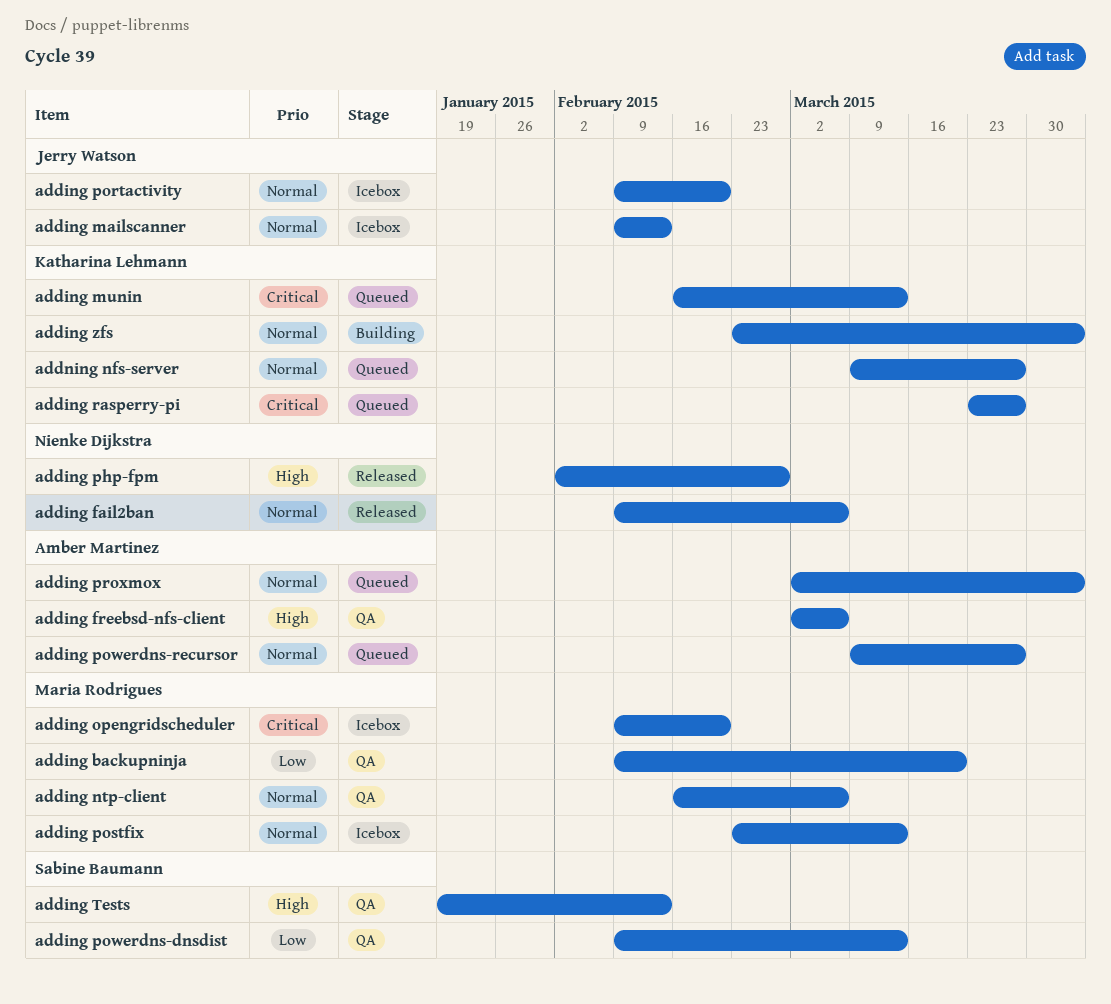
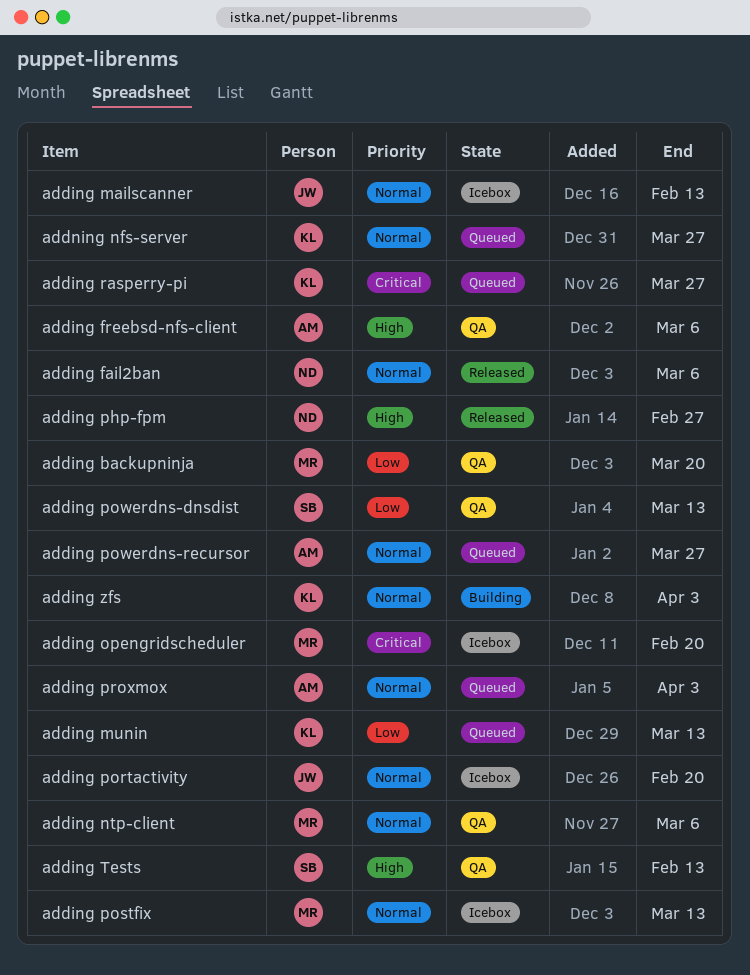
adding munin, priority: Critical -> Low

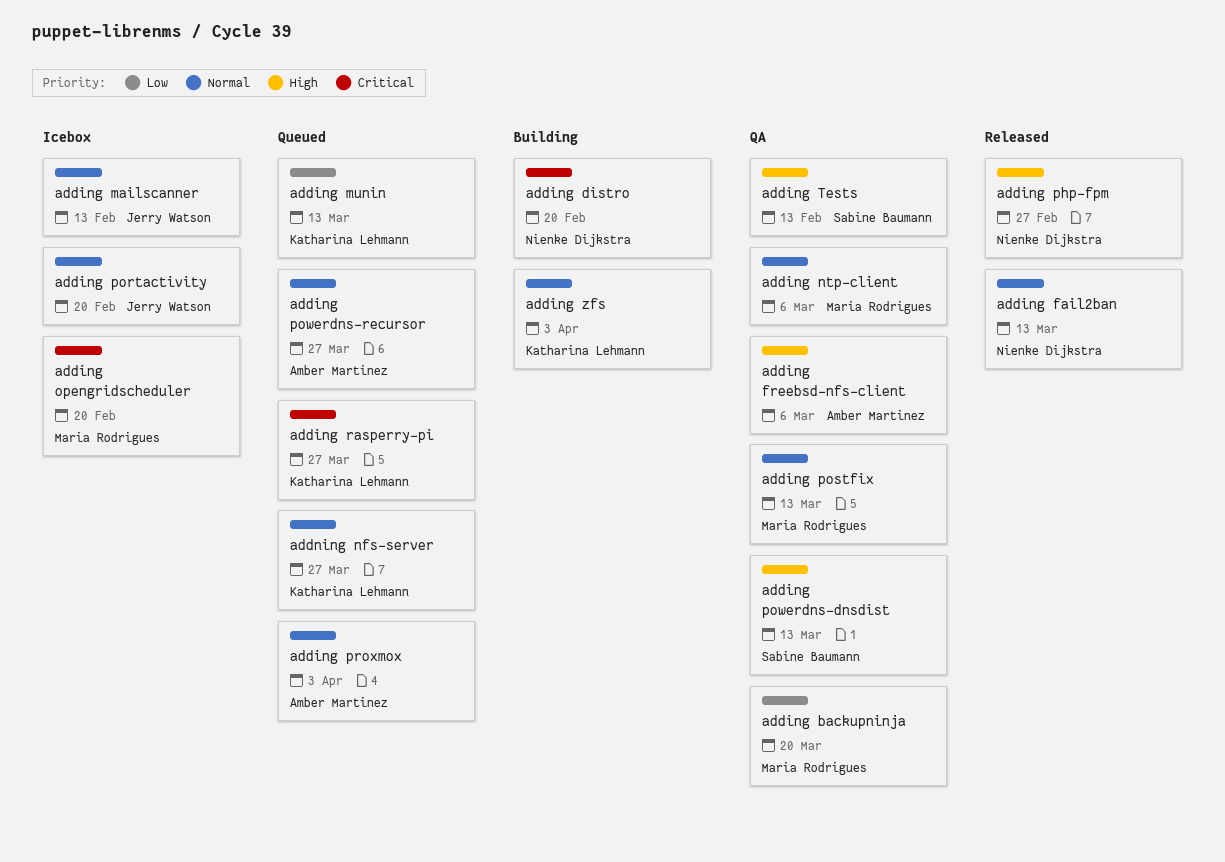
adding distro: none -> present
adding fail2ban, due: Mar 6 -> Mar 13
adding postfix, status: Icebox -> QA
adding powerdns-dnsdist, priority: Low -> High

